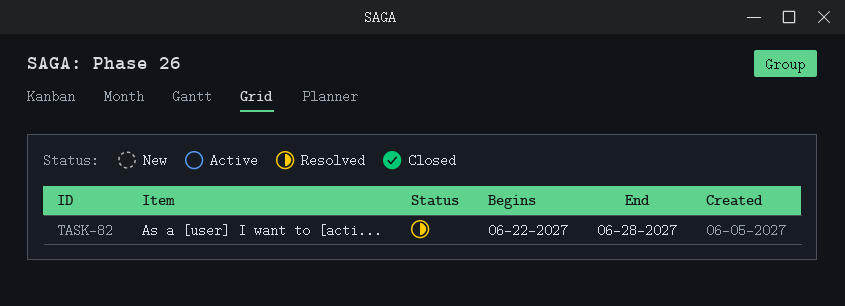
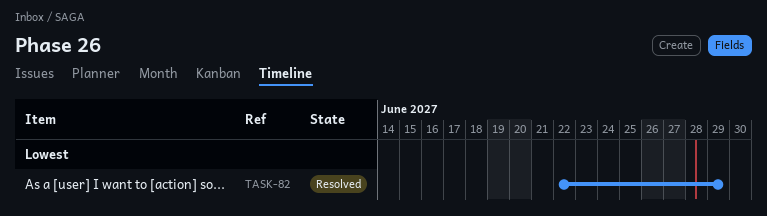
TASK-82, due: Jun 28 -> Jun 29

